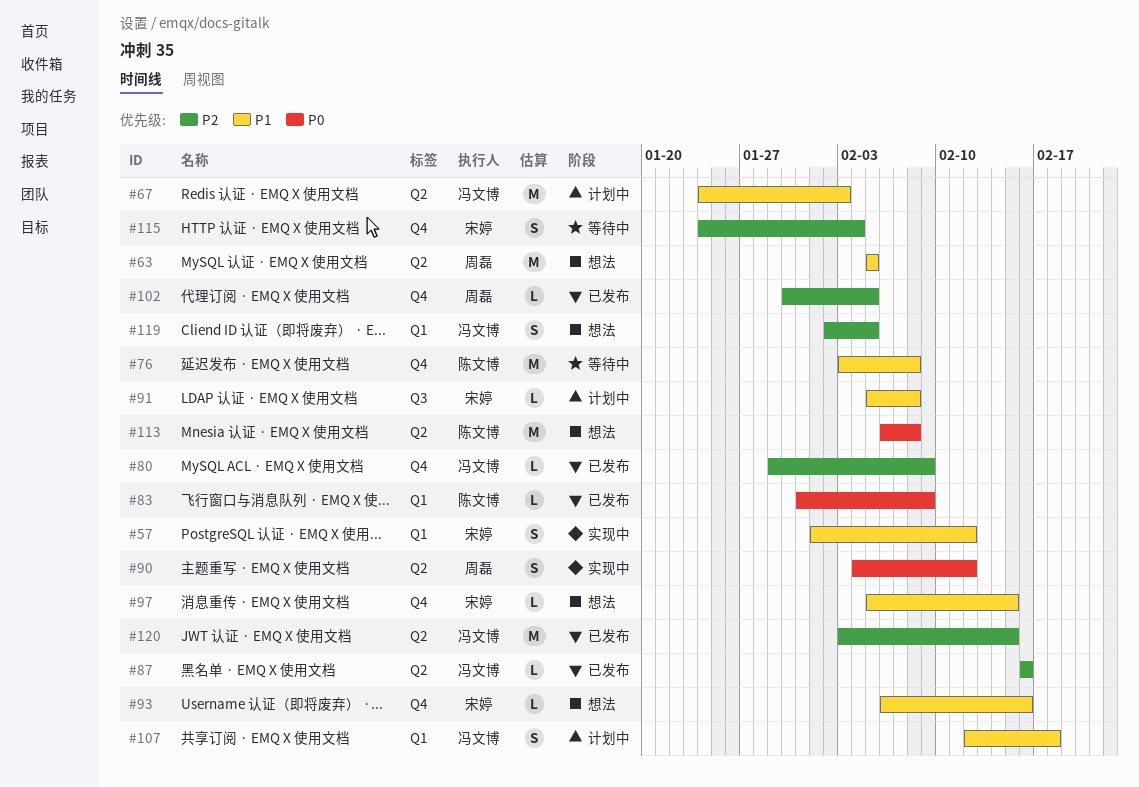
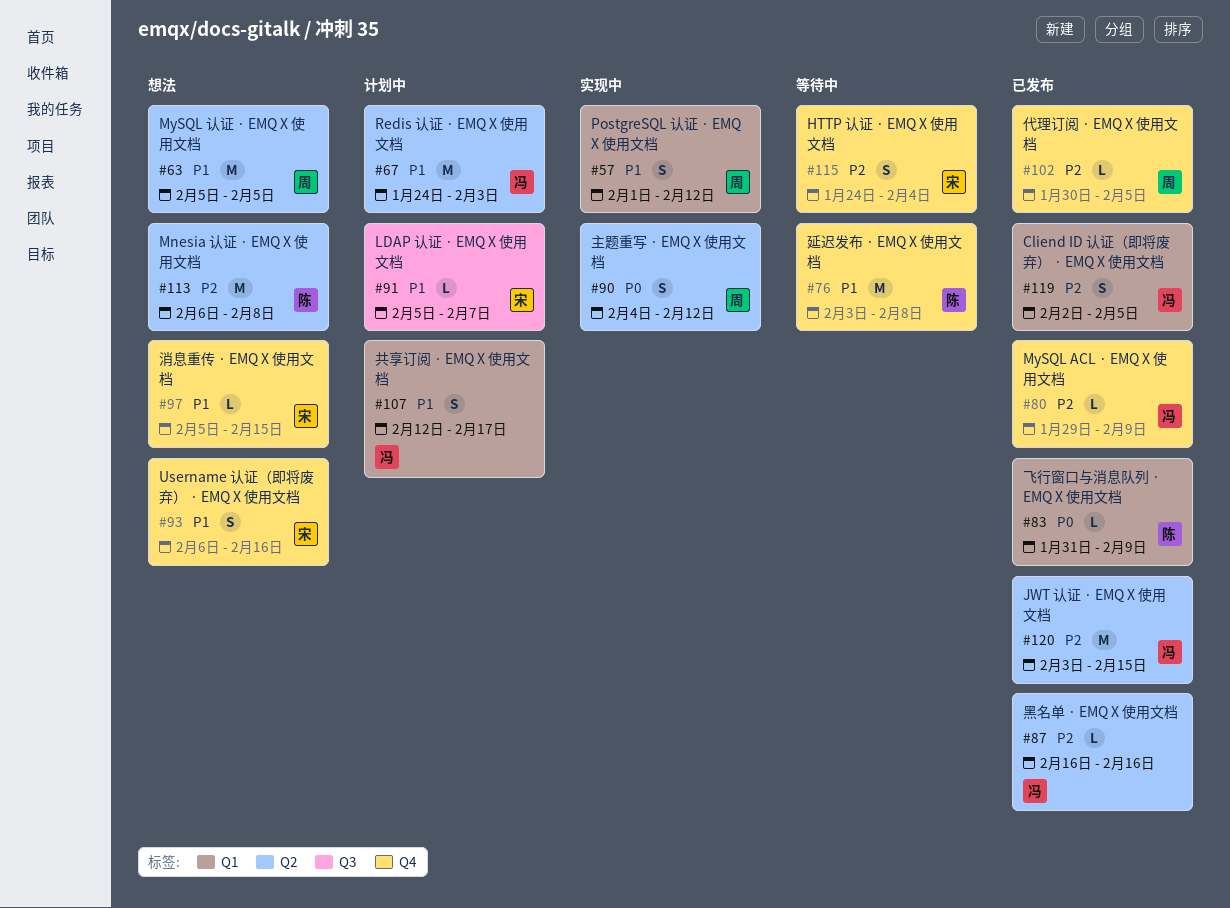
#57, owner: 宋婷 -> 周磊
#91, due: Feb 8 -> Feb 7
#93, estimate: L -> S
#107, due: Feb 18 -> Feb 17
#113, priority: P0 -> P2
#119, status: 想法 -> 已发布

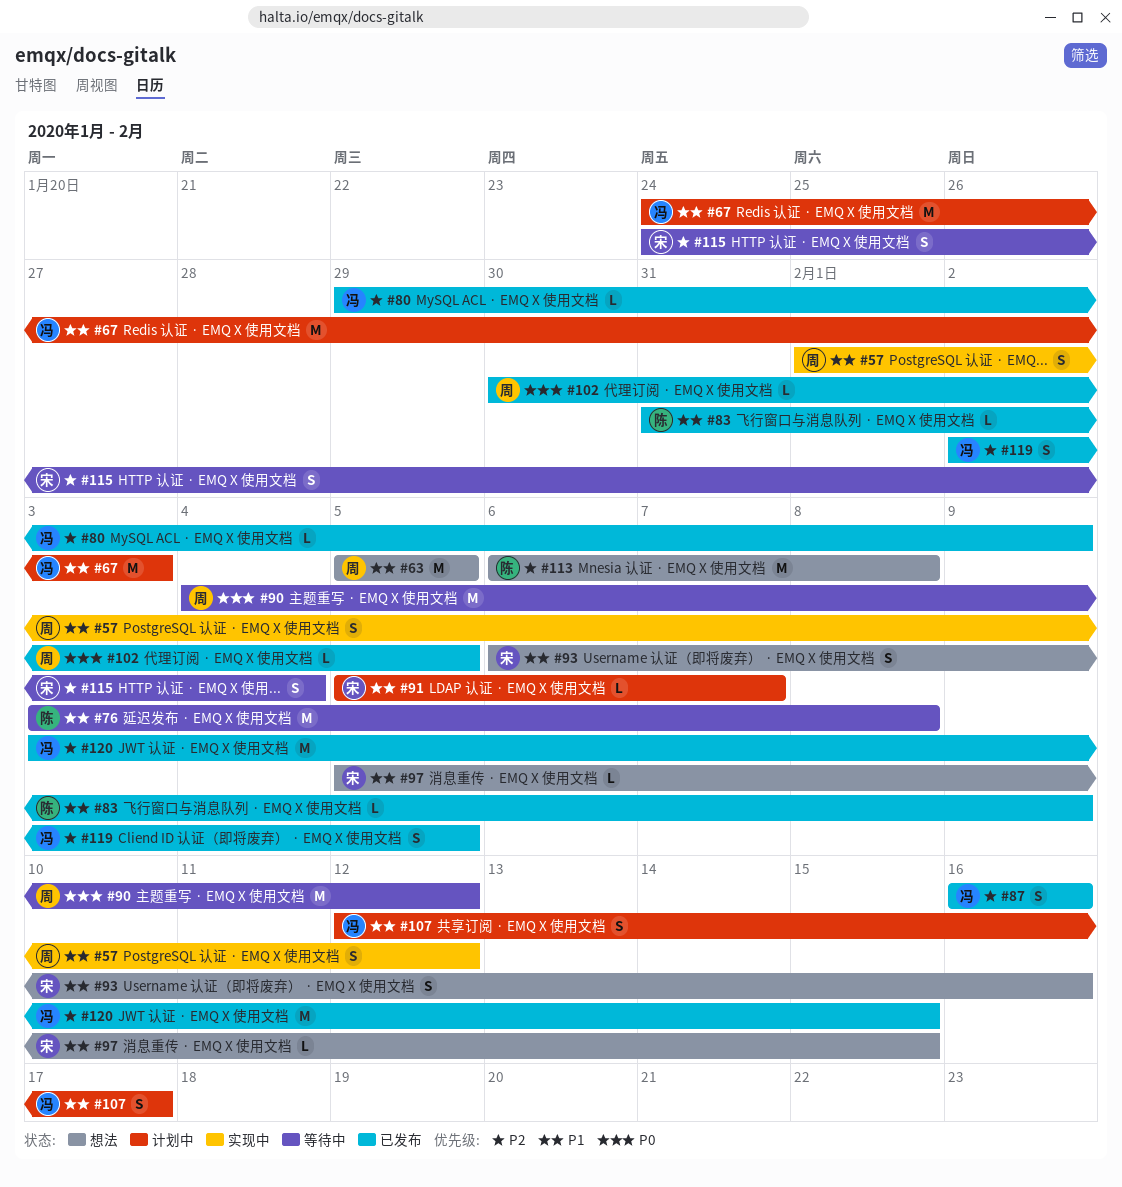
#83, priority: P0 -> P1
#87, estimate: L -> S
#90, status: 实现中 -> 等待中
#90, estimate: S -> M
#102, priority: P2 -> P0

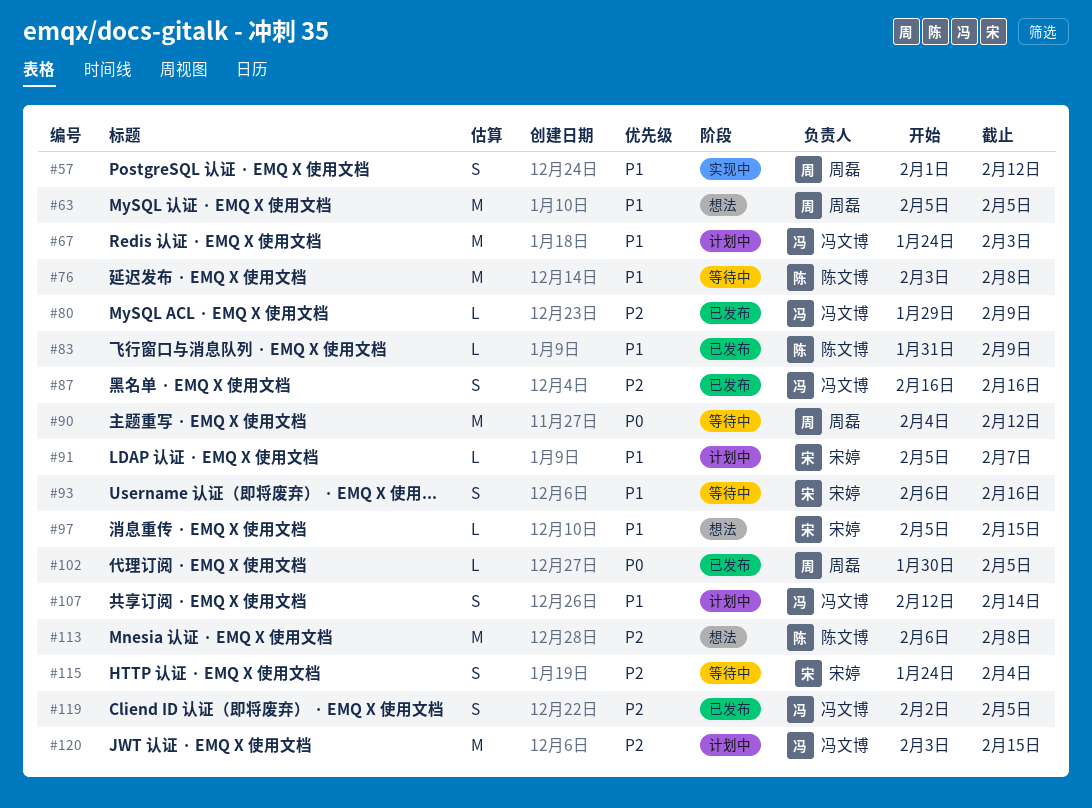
#93, status: 想法 -> 等待中
#107, due: Feb 17 -> Feb 14
#120, status: 已发布 -> 计划中

